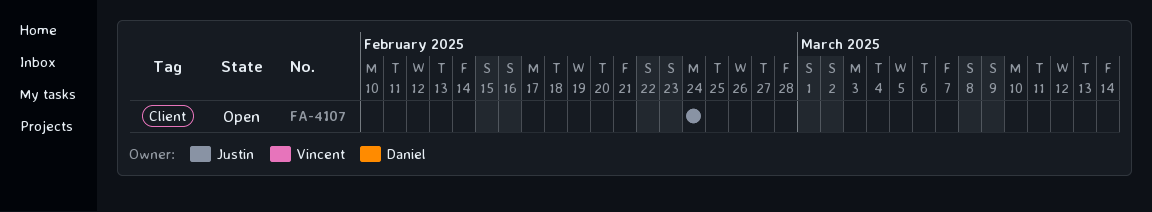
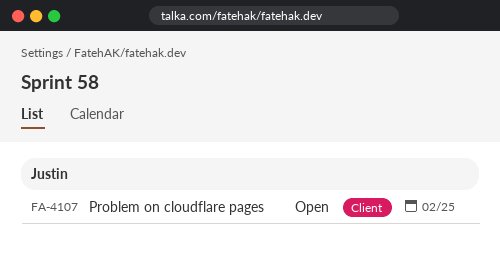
FA-4107, due: Feb 24 -> Feb 25

